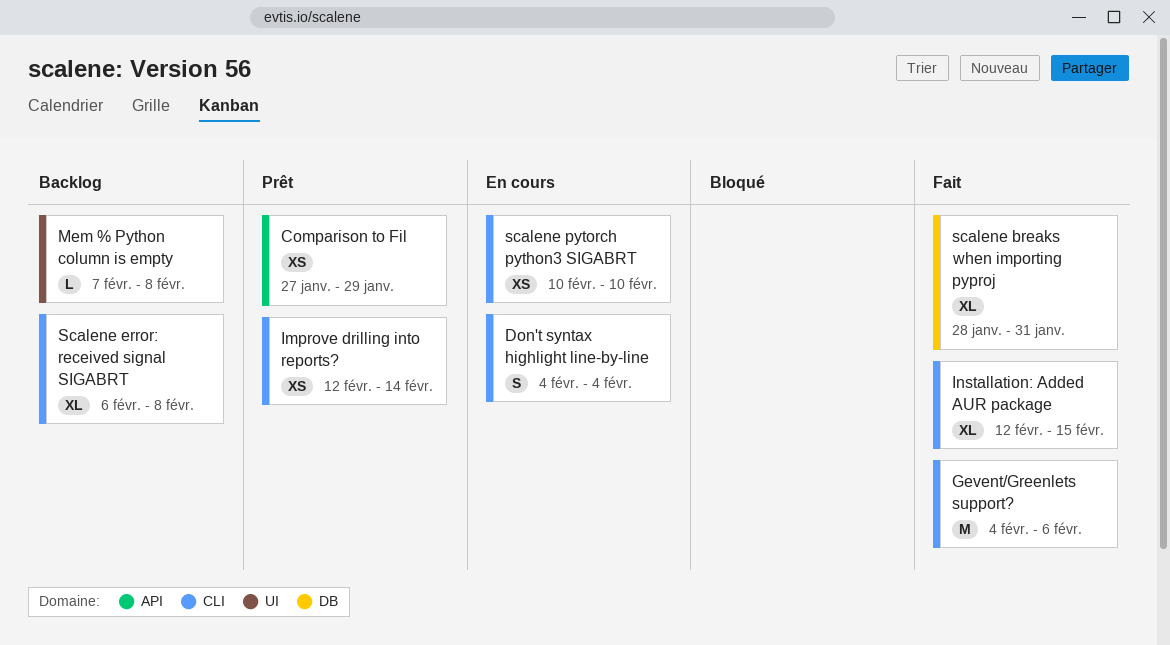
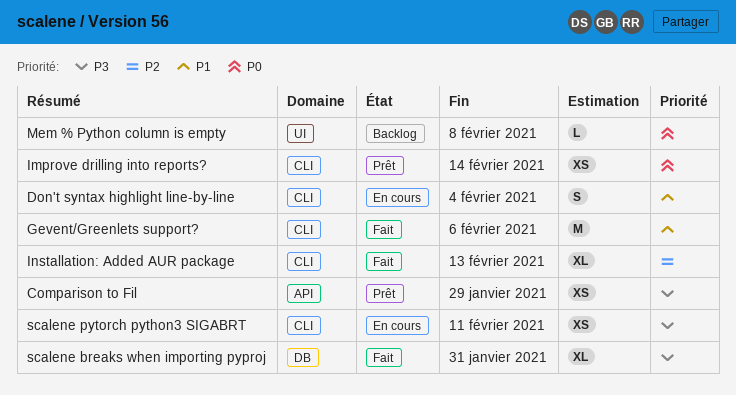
Installation: Added AUR package, due: Feb 15 -> Feb 13
Scalene error: received signal SIGABRT: present -> none
scalene pytorch python3 SIGABRT, due: Feb 10 -> Feb 11

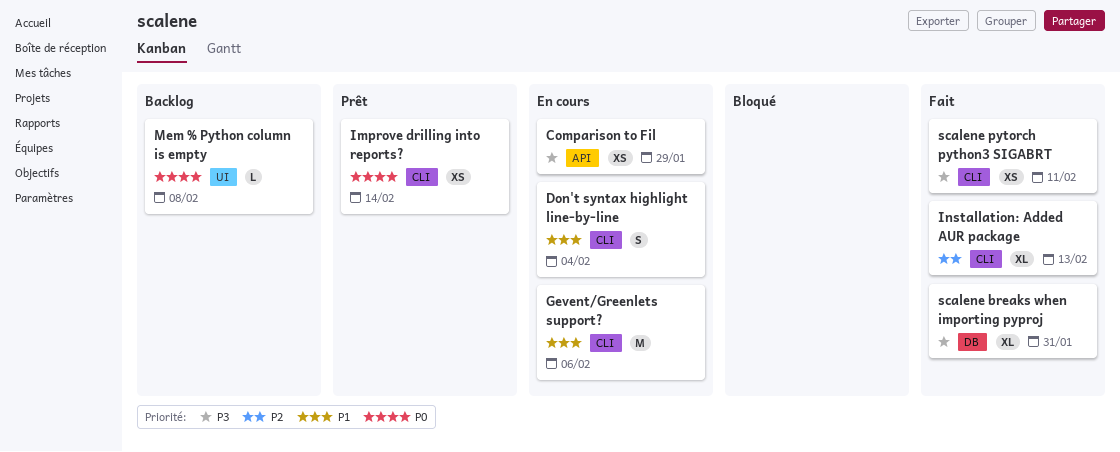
Comparison to Fil, status: Prêt -> En cours
Gevent/Greenlets support?, status: Fait -> En cours
scalene pytorch python3 SIGABRT, status: En cours -> Fait

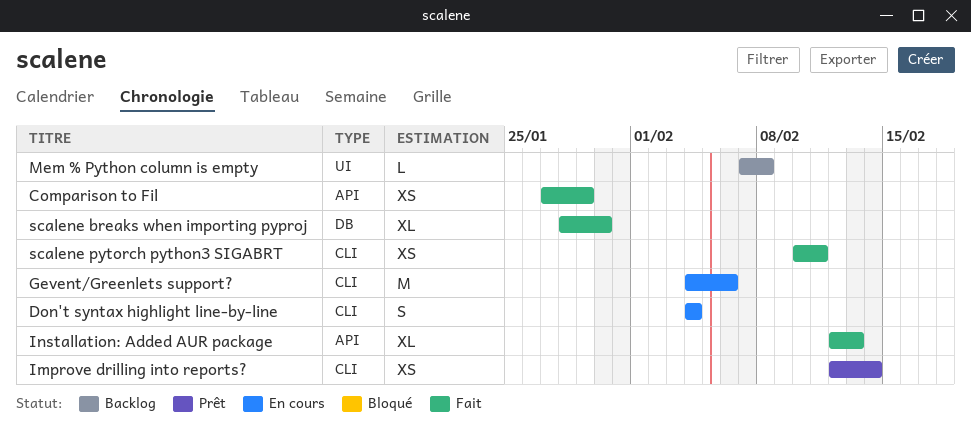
Comparison to Fil, status: En cours -> Fait
Installation: Added AUR package, label: CLI -> API
scalene breaks when importing pyproj, due: Jan 31 -> Jan 30

